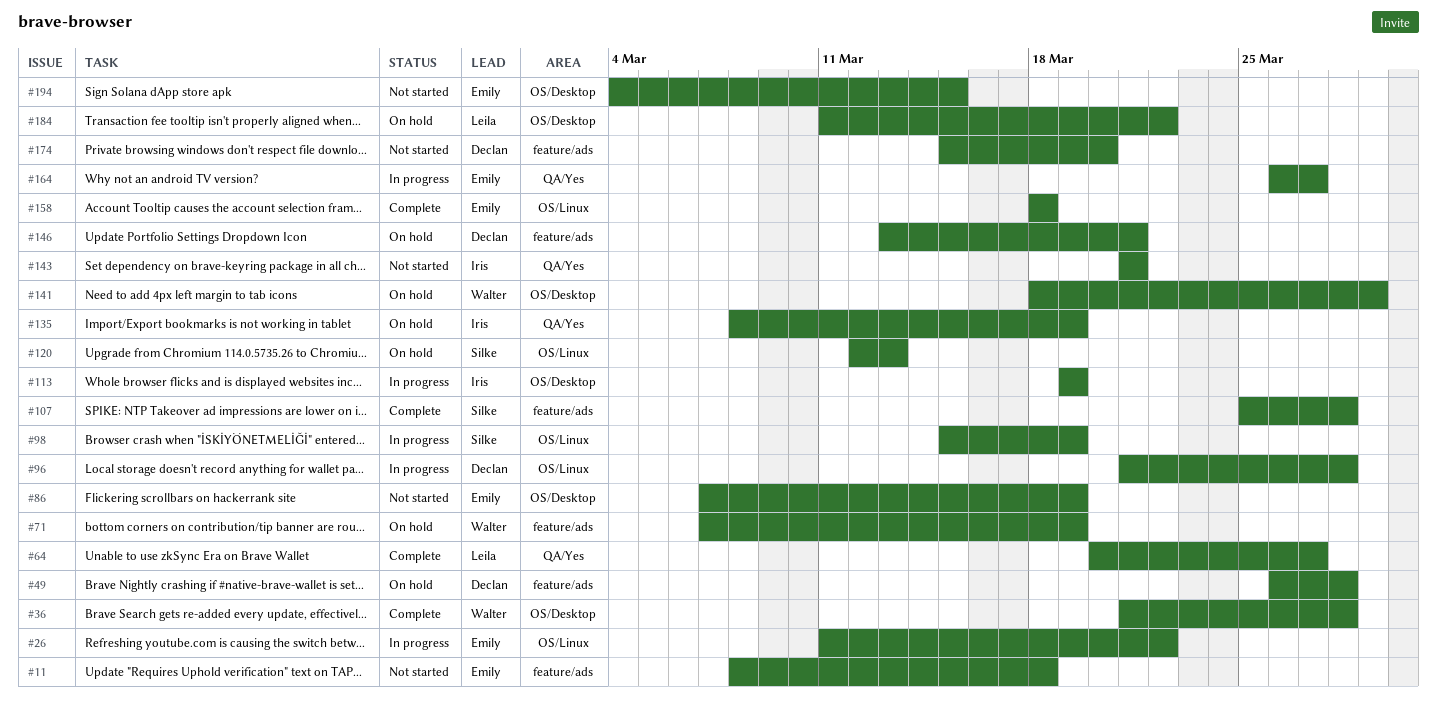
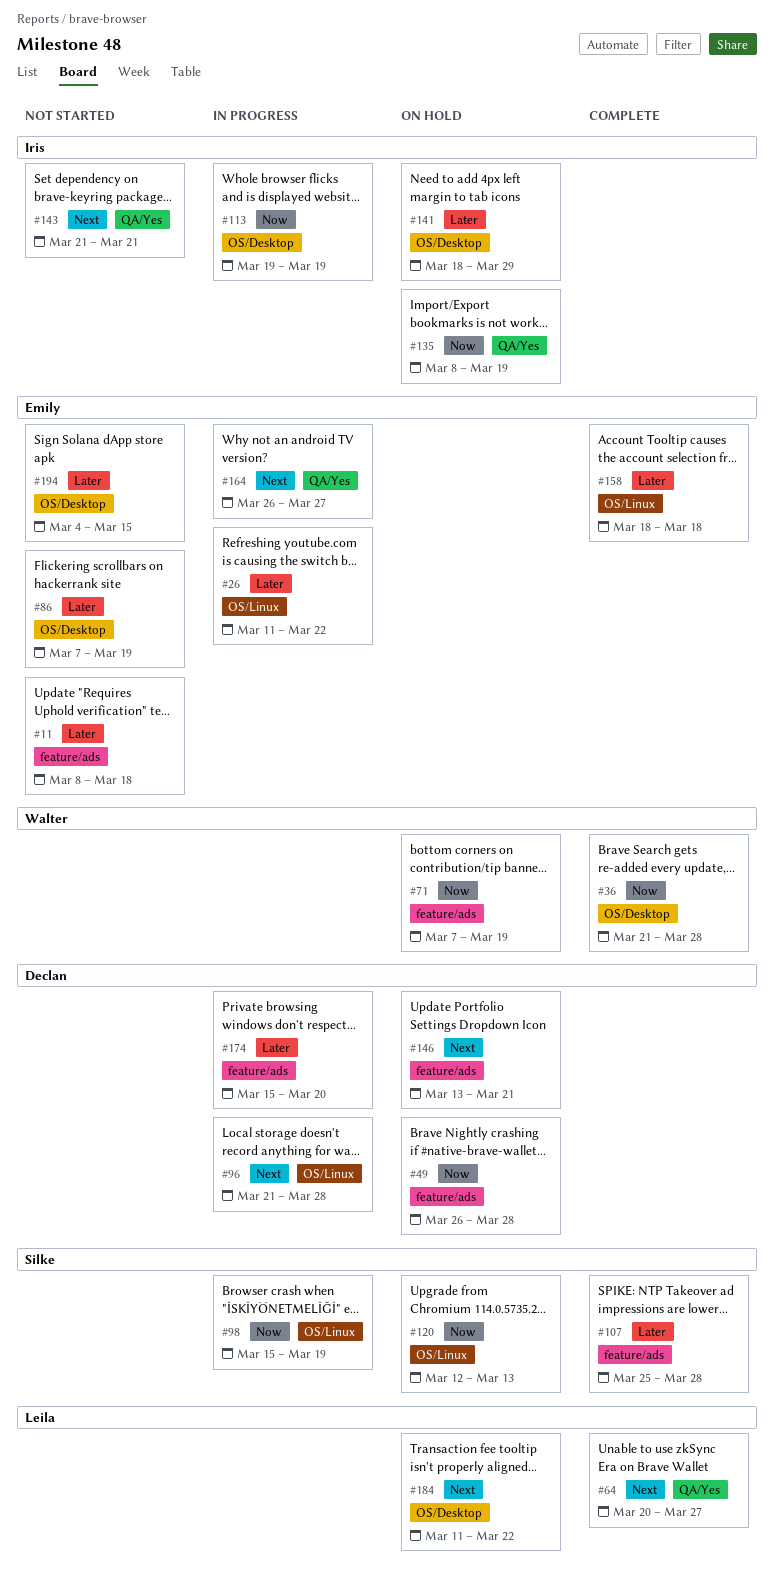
#141, owner: Walter -> Iris
#174, status: Not started -> In progress

